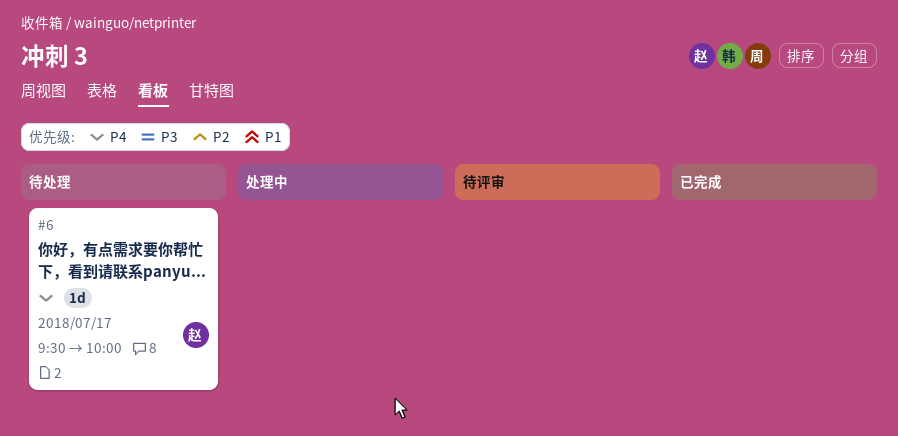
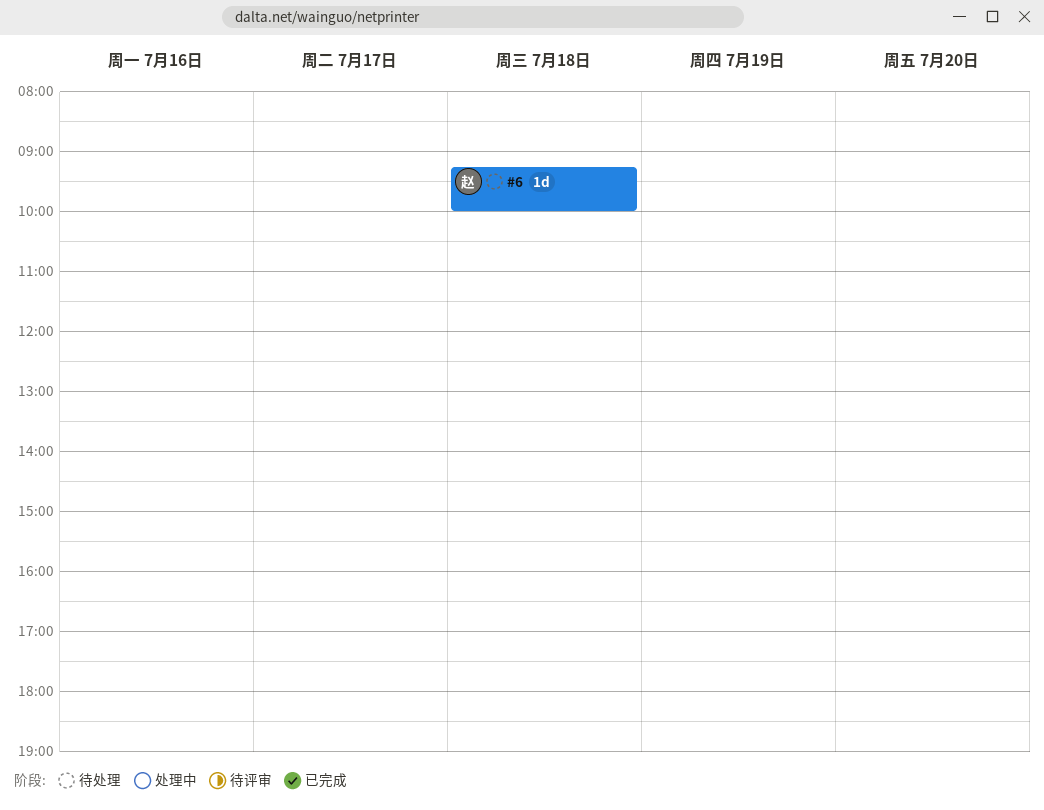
#6, day: Jul 17 -> Jul 18
#6, begins: 09:30 -> 09:15

